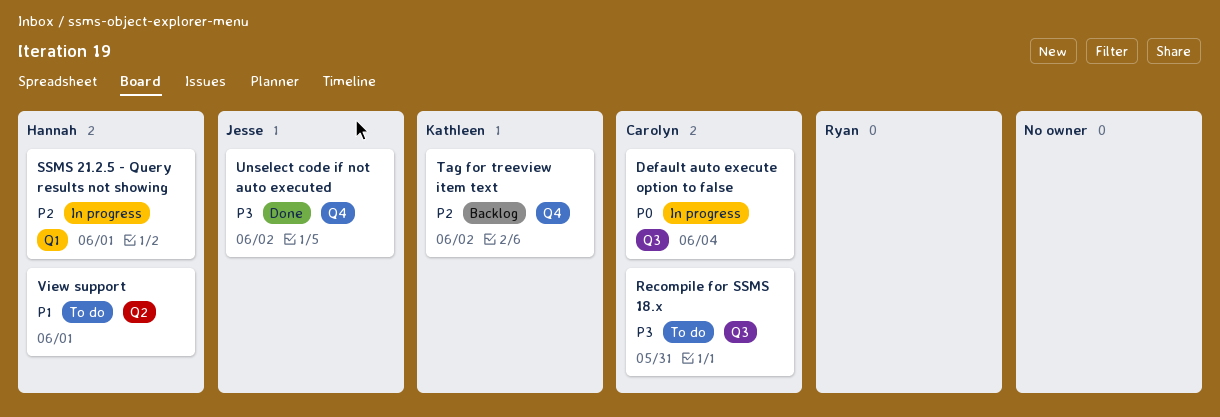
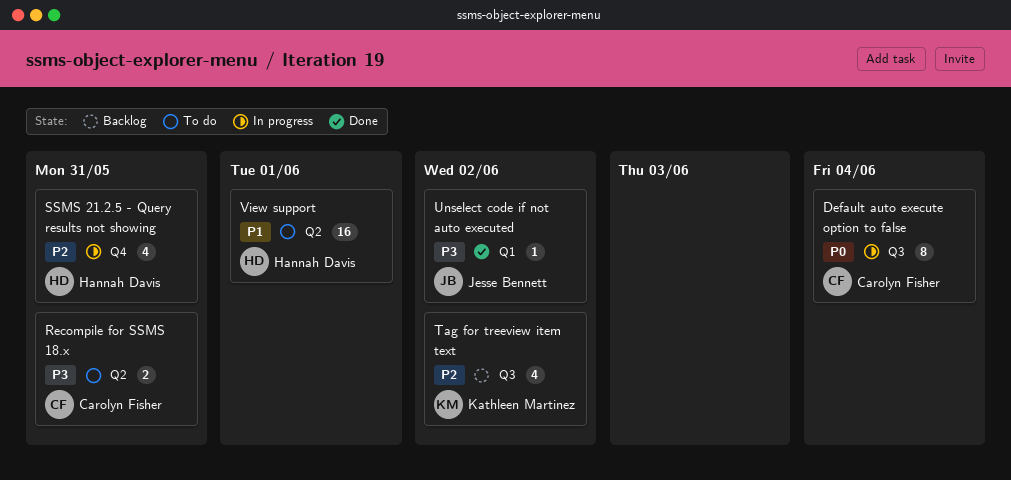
Recompile for SSMS 18.x, label: Q3 -> Q2
SSMS 21.2.5 - Query results not showing, label: Q1 -> Q4
SSMS 21.2.5 - Query results not showing, due: Jun 1 -> May 31
Tag for treeview item text, label: Q4 -> Q3
Unselect code if not auto executed, label: Q4 -> Q1

